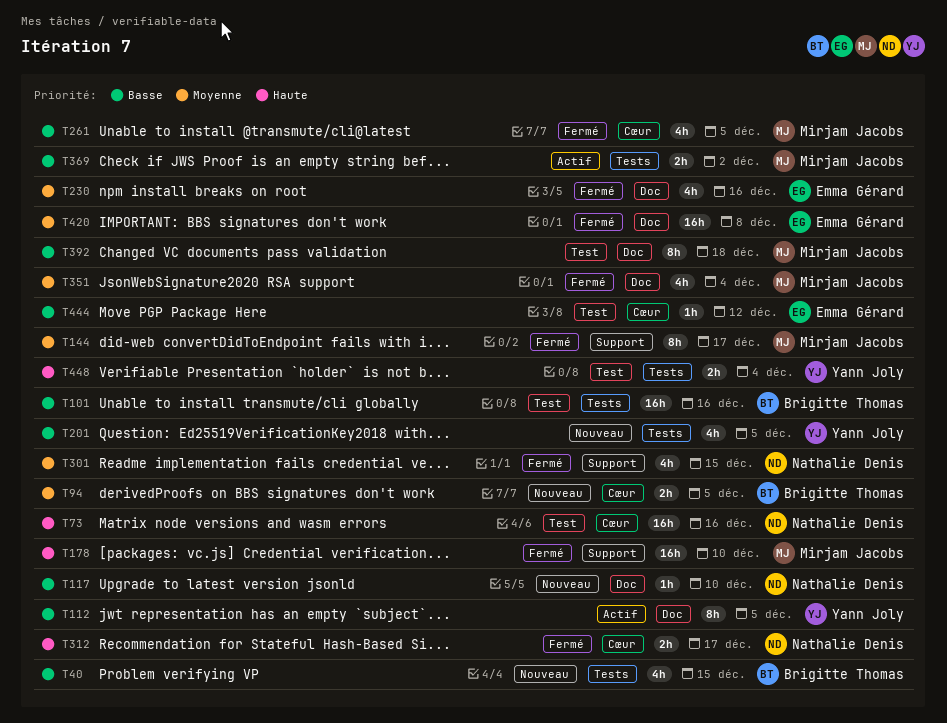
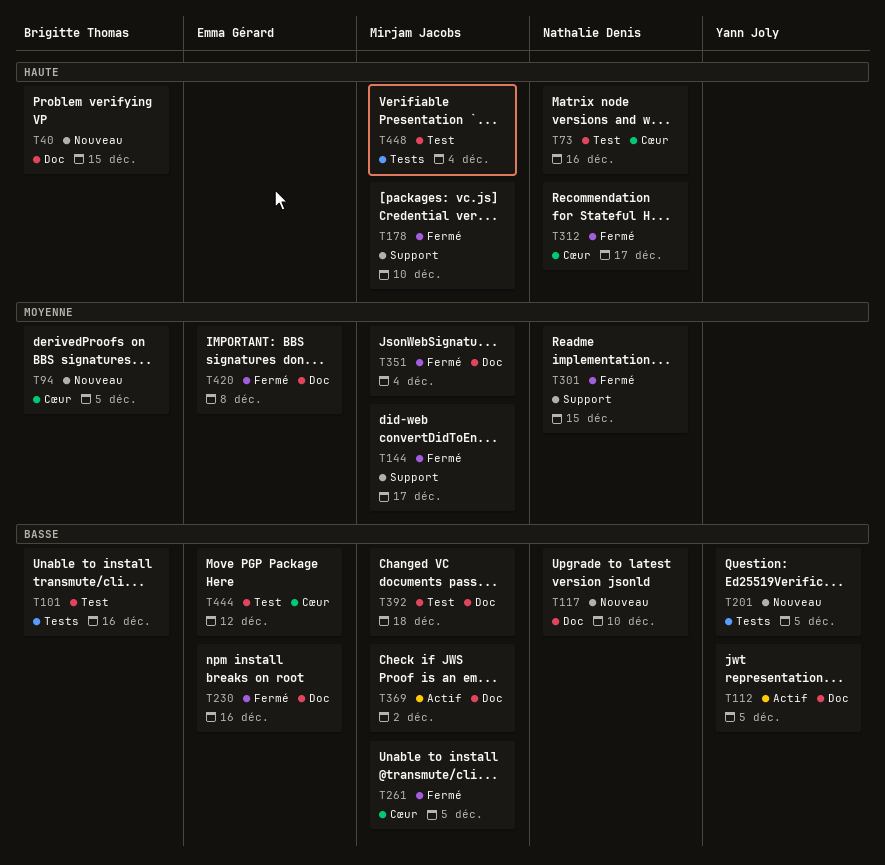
T40, priority: Basse -> Haute
T40, label: Tests -> Doc
T230, priority: Moyenne -> Basse
T369, label: Tests -> Doc
T448, owner: Yann Joly -> Mirjam Jacobs

